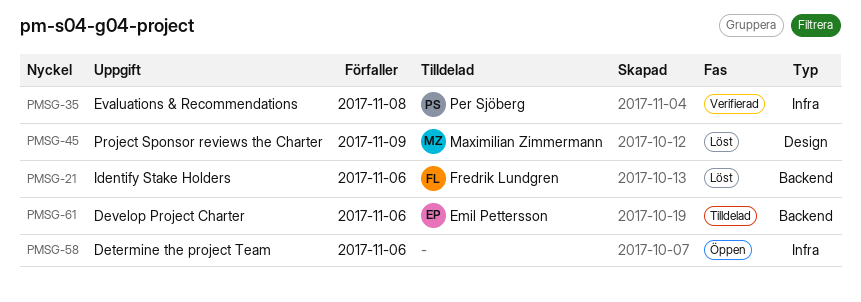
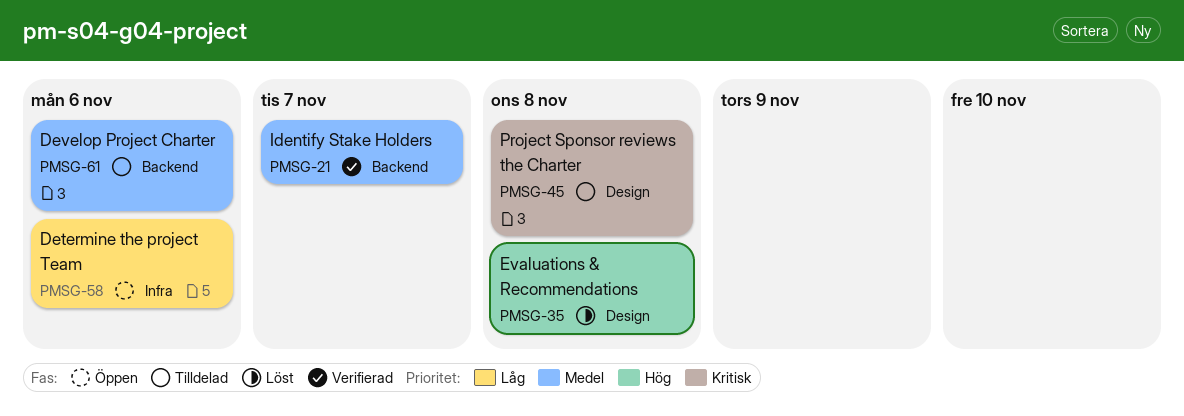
PMSG-21, status: Löst -> Verifierad
PMSG-21, due: Nov 6 -> Nov 7
PMSG-35, status: Verifierad -> Löst
PMSG-35, label: Infra -> Design
PMSG-45, status: Löst -> Tilldelad
PMSG-45, due: Nov 9 -> Nov 8

